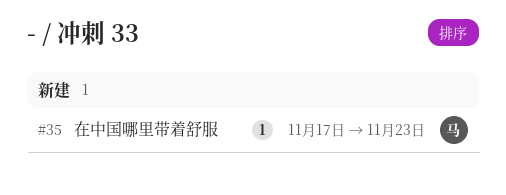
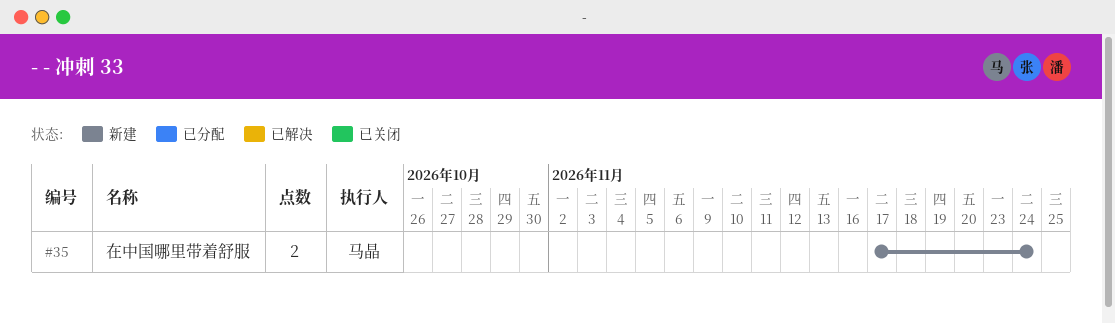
#35, estimate: 1 -> 2
#35, due: Nov 23 -> Nov 24

